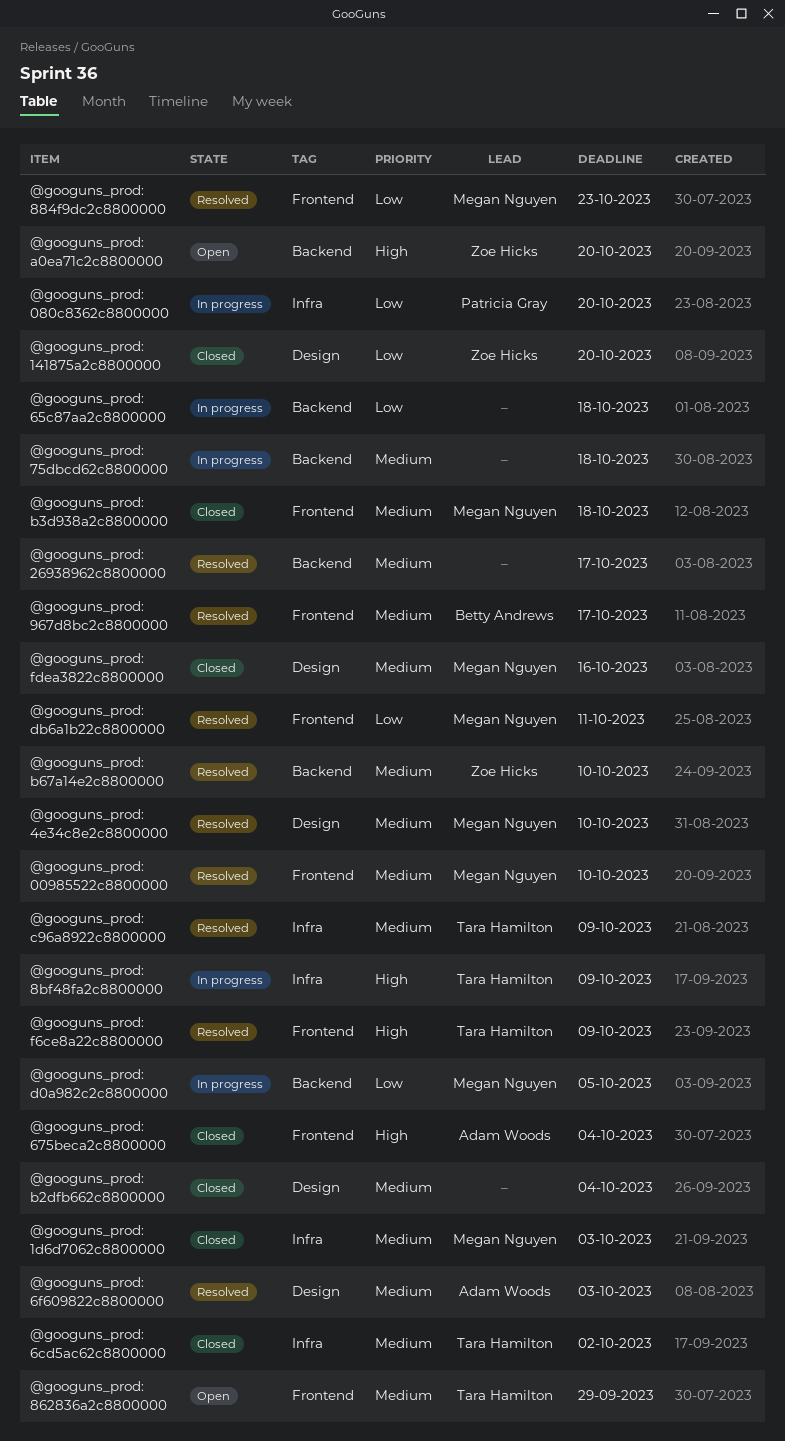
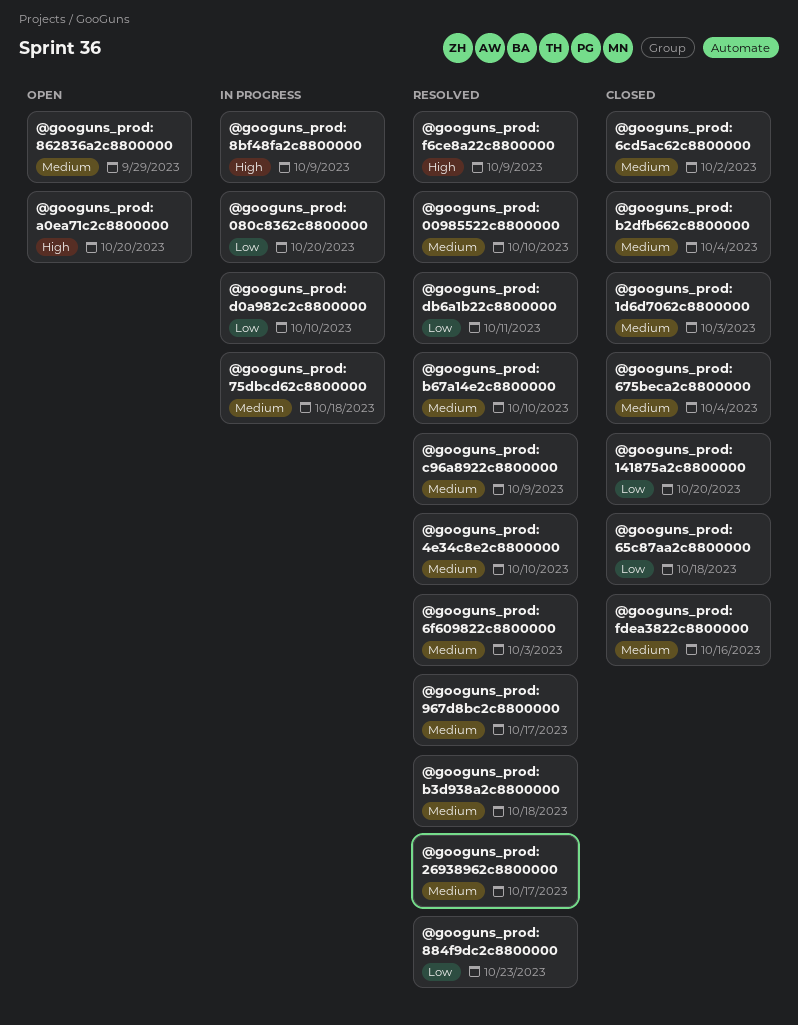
@googuns_prod: 65c87aa2c8800000, status: In progress -> Closed
@googuns_prod: 675beca2c8800000, priority: High -> Medium
@googuns_prod: b3d938a2c8800000, status: Closed -> Resolved
@googuns_prod: d0a982c2c8800000, due: Oct 5 -> Oct 10

